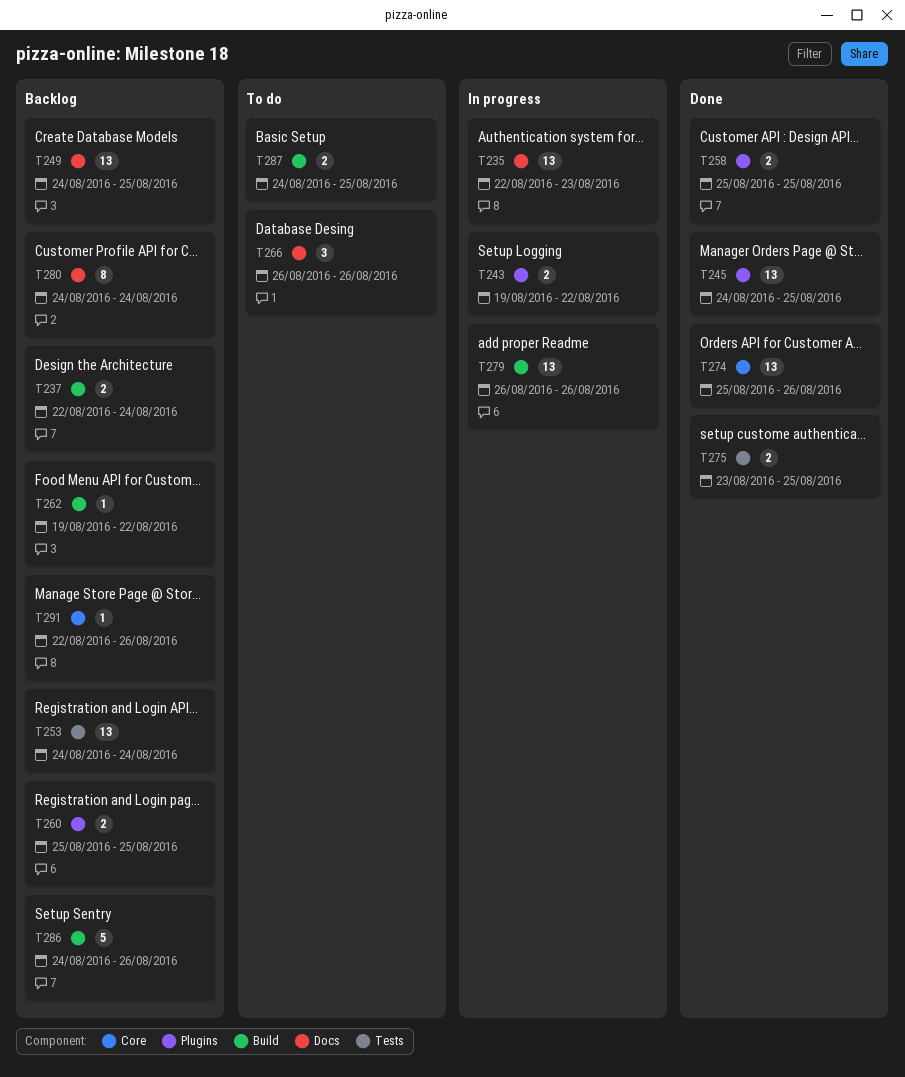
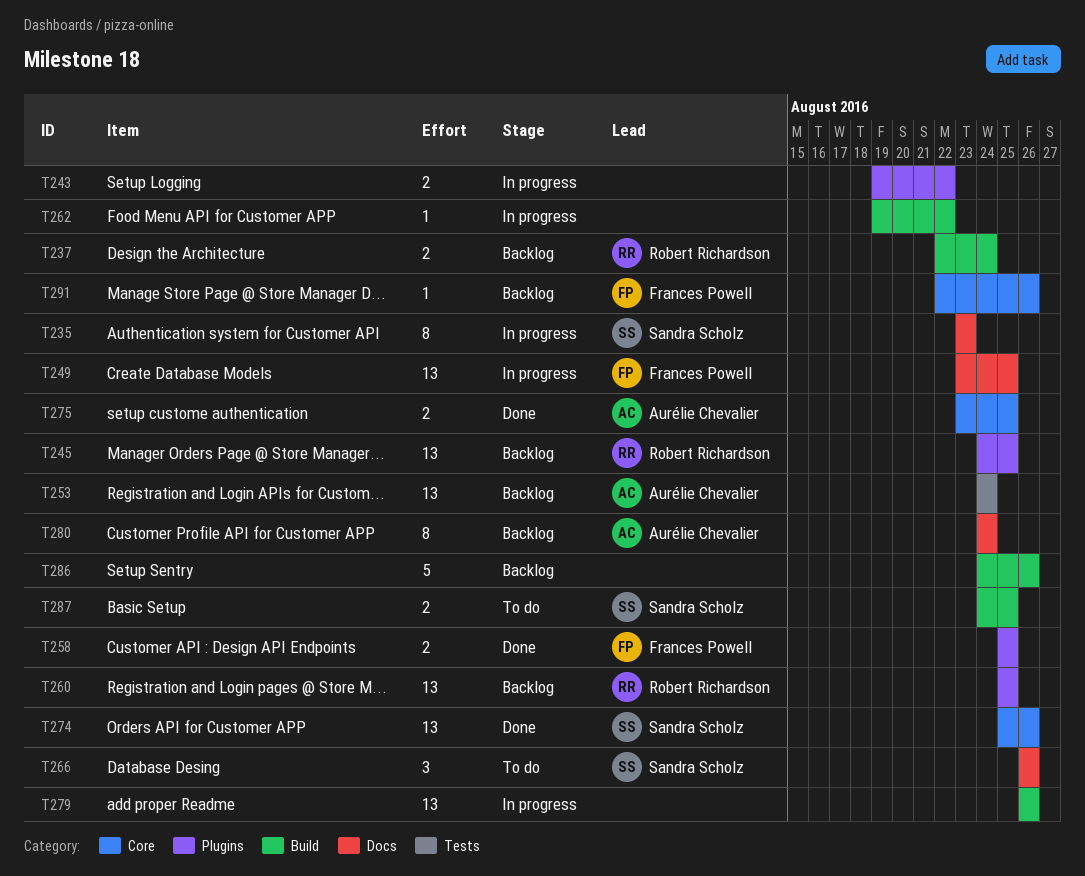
T235, estimate: 13 -> 8
T235, start: Aug 22 -> Aug 23
T245, status: Done -> Backlog
T249, status: Backlog -> In progress
T249, start: Aug 24 -> Aug 23
T260, estimate: 2 -> 13
T262, status: Backlog -> In progress
T275, label: Tests -> Core

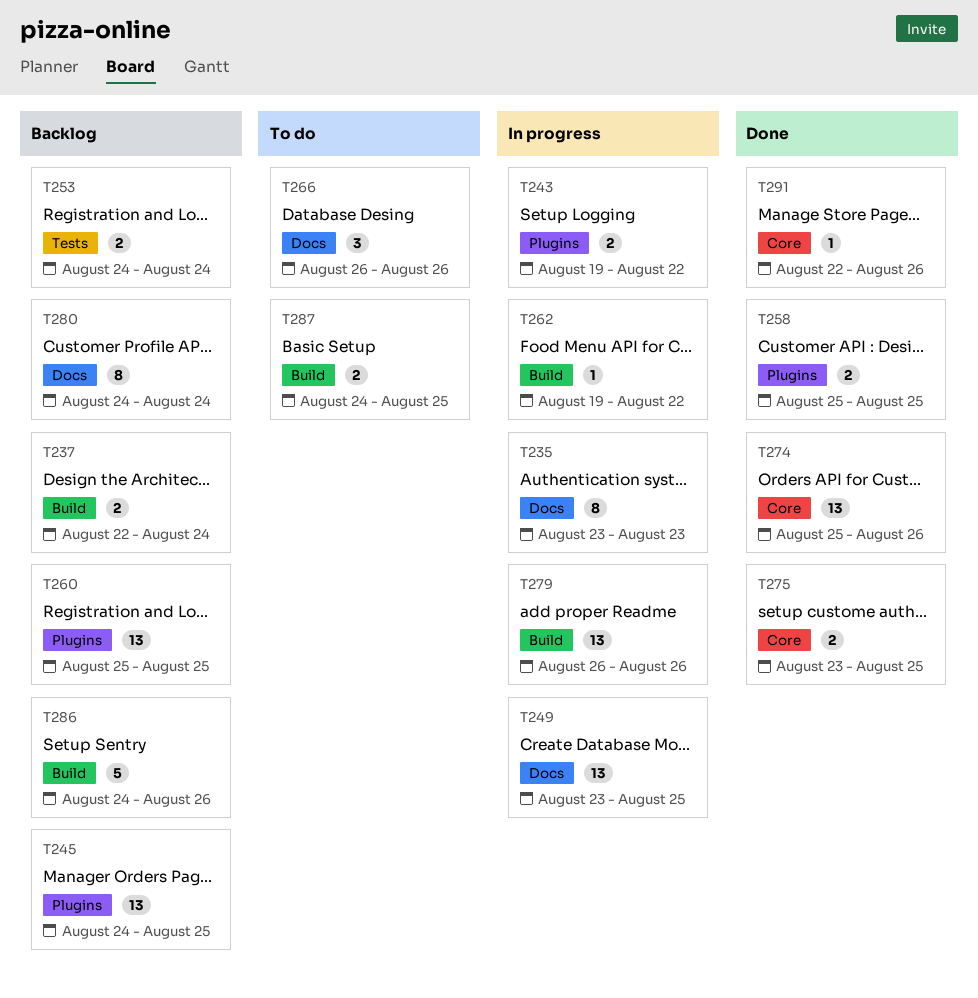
T253, estimate: 13 -> 2
T291, status: Backlog -> Done

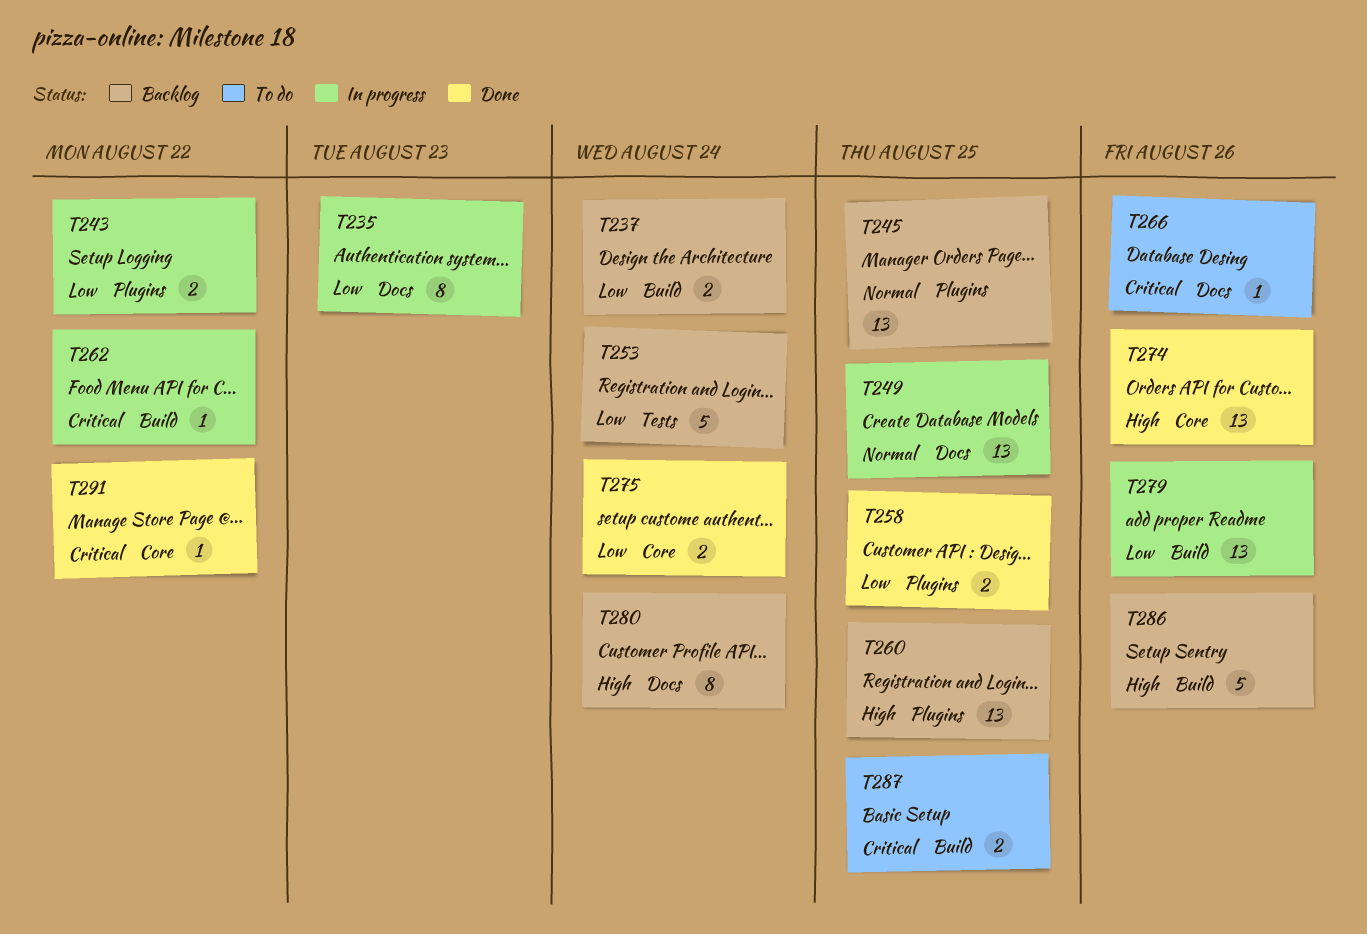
T253, estimate: 2 -> 5
T266, estimate: 3 -> 1
T275, due: Aug 25 -> Aug 24
T291, due: Aug 26 -> Aug 22

